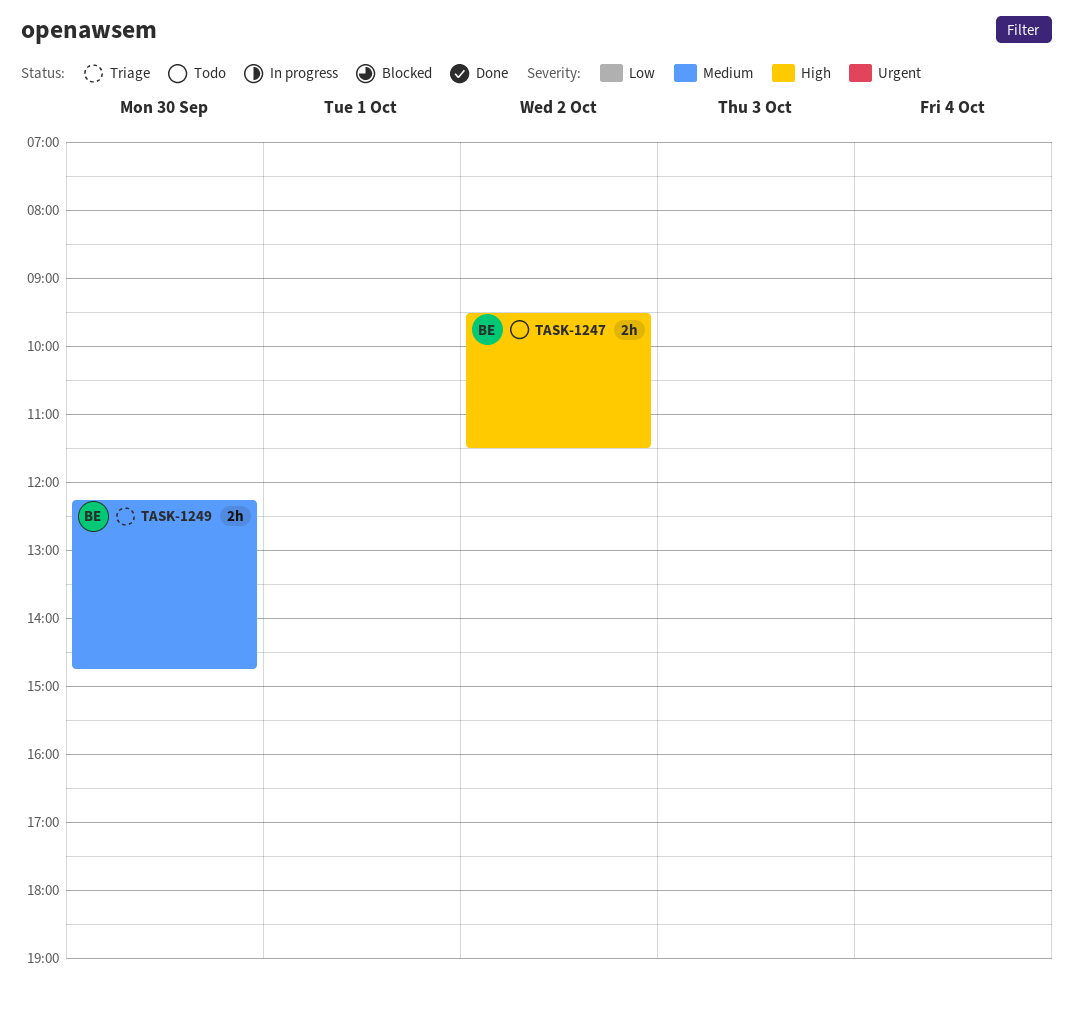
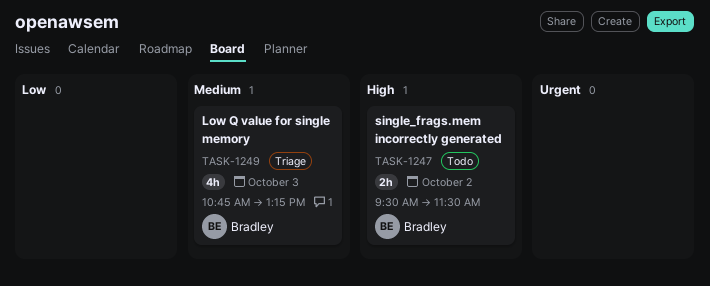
TASK-1249, estimate: 2h -> 4h
TASK-1249, day: Sep 30 -> Oct 3
TASK-1249, begins: 12:15 -> 10:45
TASK-1249, ends: 14:45 -> 13:15

